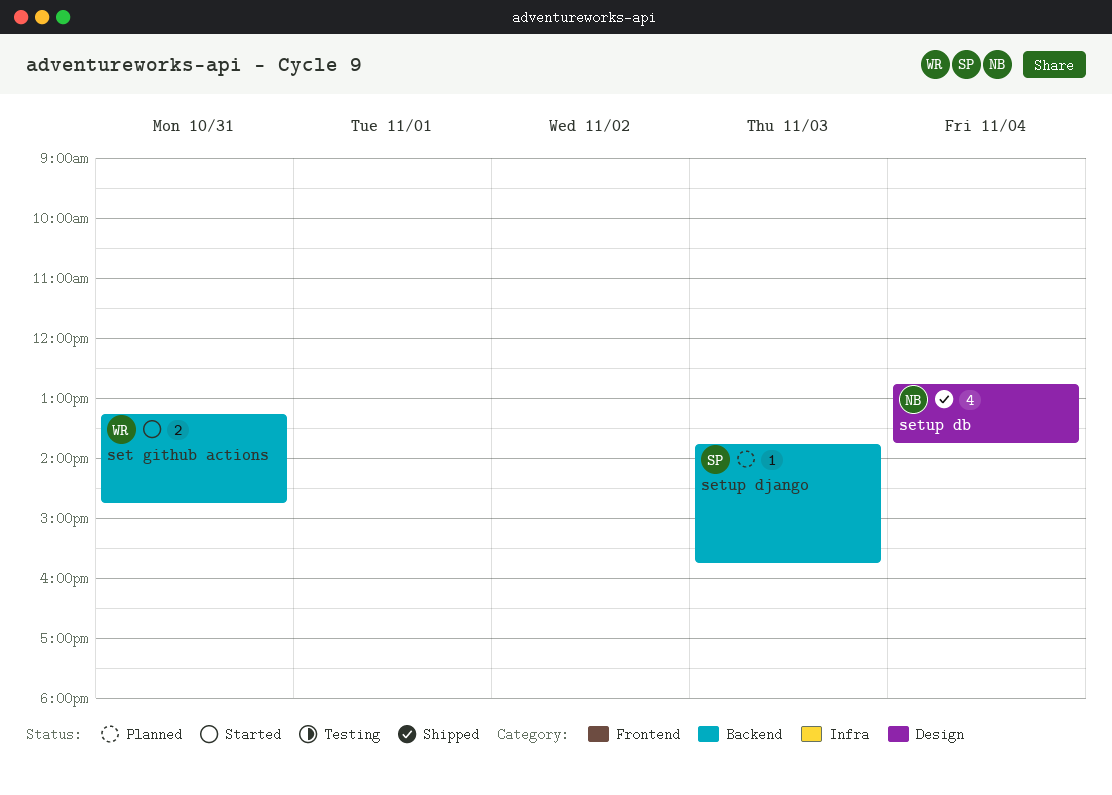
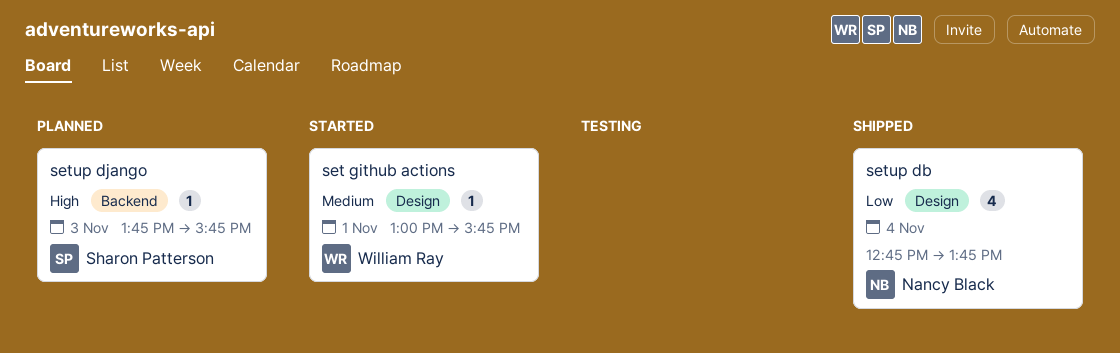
set github actions, label: Backend -> Design
set github actions, estimate: 2 -> 1
set github actions, day: Oct 31 -> Nov 1
set github actions, begins: 13:15 -> 13:00
set github actions, ends: 14:45 -> 15:45

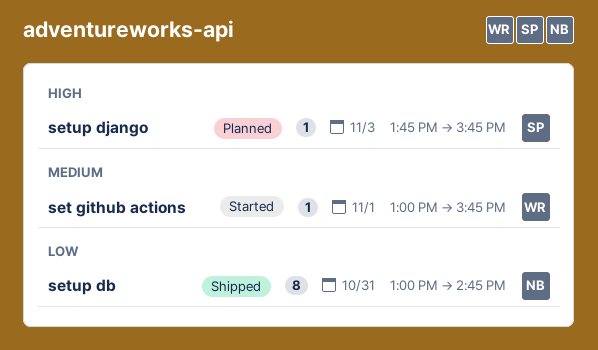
setup db, estimate: 4 -> 8
setup db, day: Nov 4 -> Oct 31
setup db, begins: 12:45 -> 13:00
setup db, ends: 13:45 -> 14:45

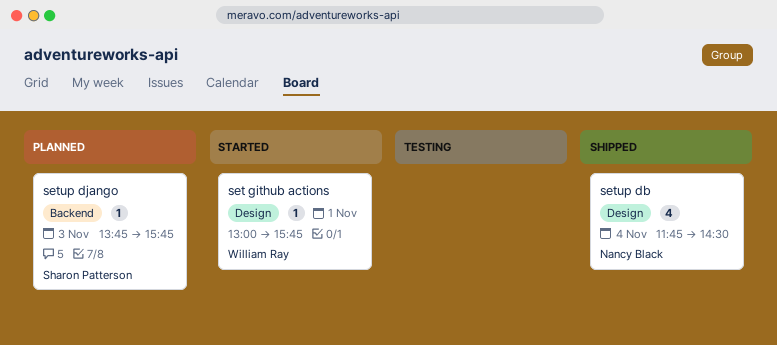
setup db, estimate: 8 -> 4
setup db, day: Oct 31 -> Nov 4
setup db, begins: 13:00 -> 11:45
setup db, ends: 14:45 -> 14:30

